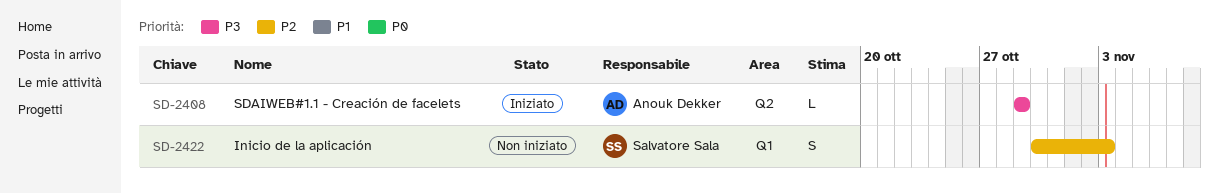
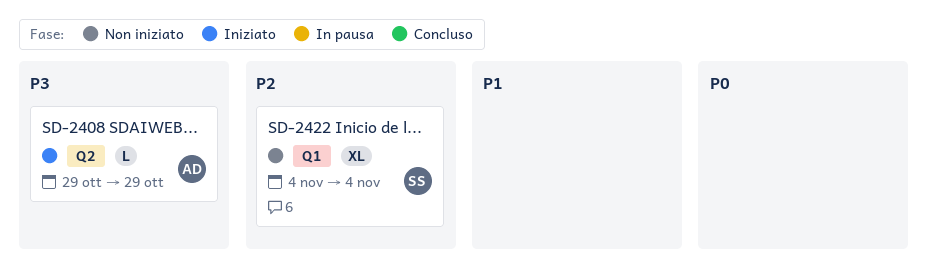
SD-2422, estimate: S -> XL
SD-2422, start: Oct 30 -> Nov 4
SD-2422, due: Nov 3 -> Nov 4

